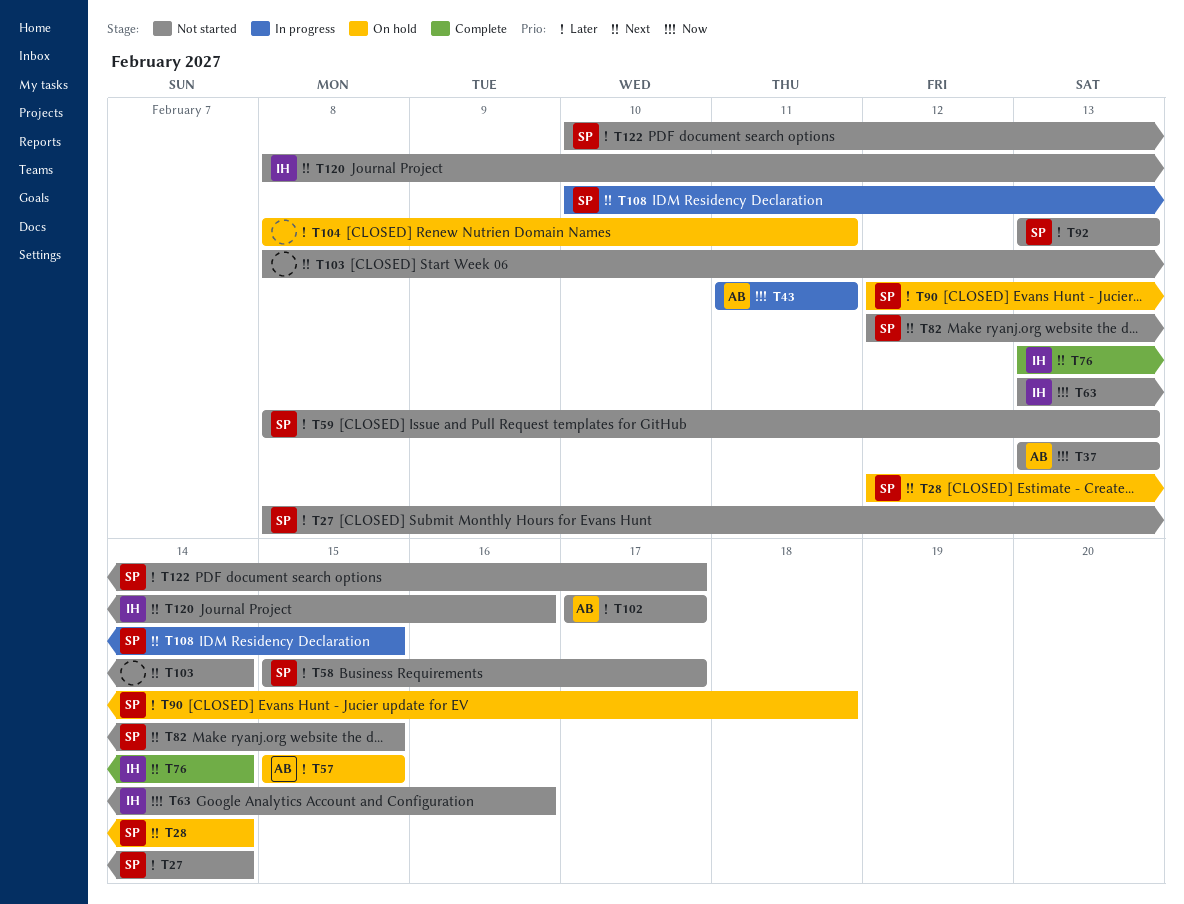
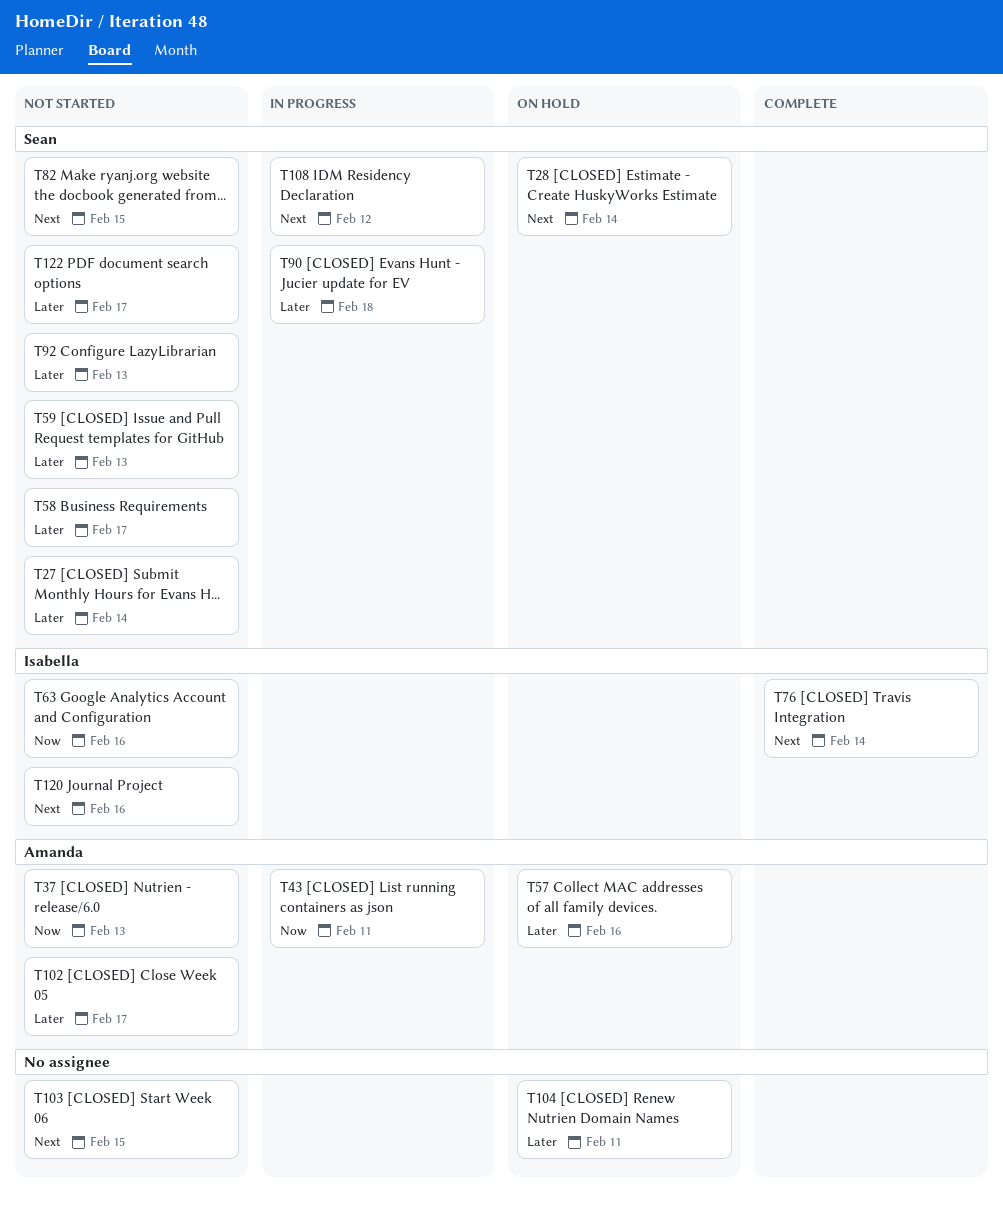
T57, due: Feb 15 -> Feb 16
T90, status: On hold -> In progress
T103, due: Feb 14 -> Feb 15
T108, due: Feb 15 -> Feb 12

